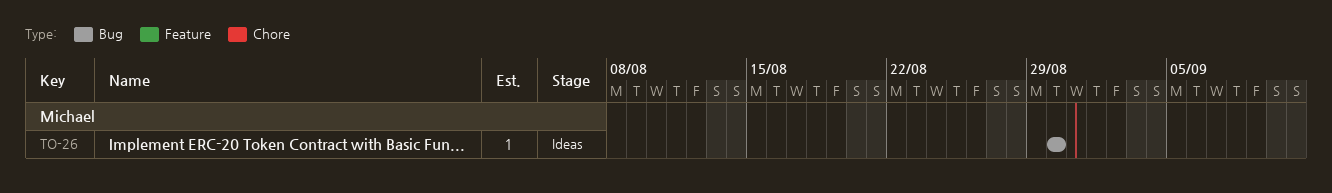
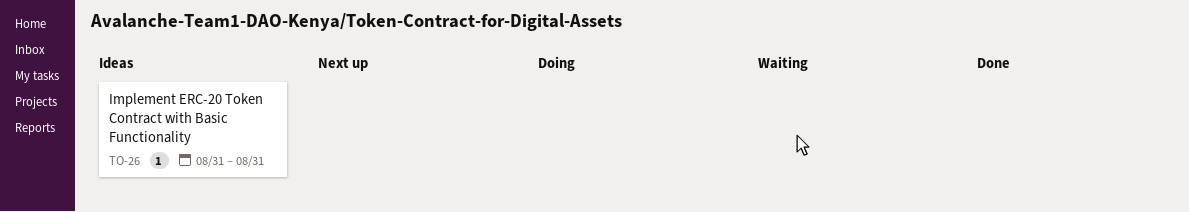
TO-26, start: Aug 30 -> Aug 31
TO-26, due: Aug 30 -> Aug 31

